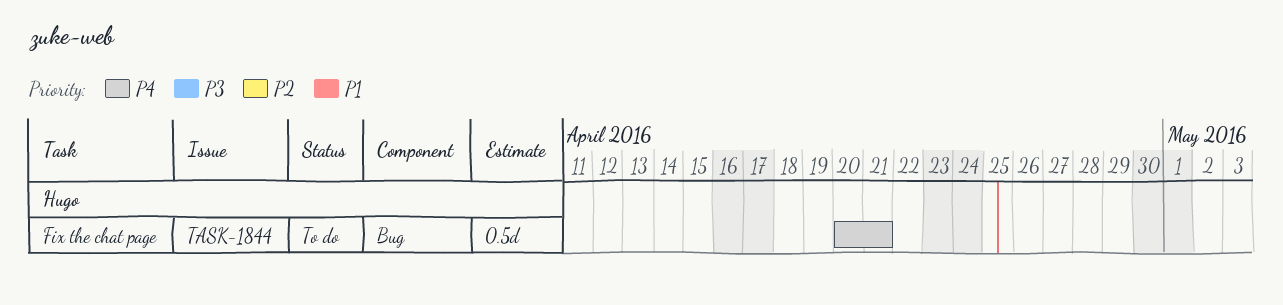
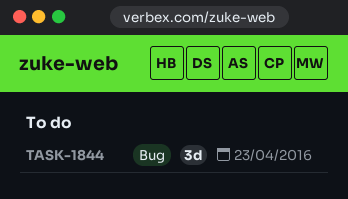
TASK-1844, estimate: 0.5d -> 3d
TASK-1844, due: Apr 21 -> Apr 23

